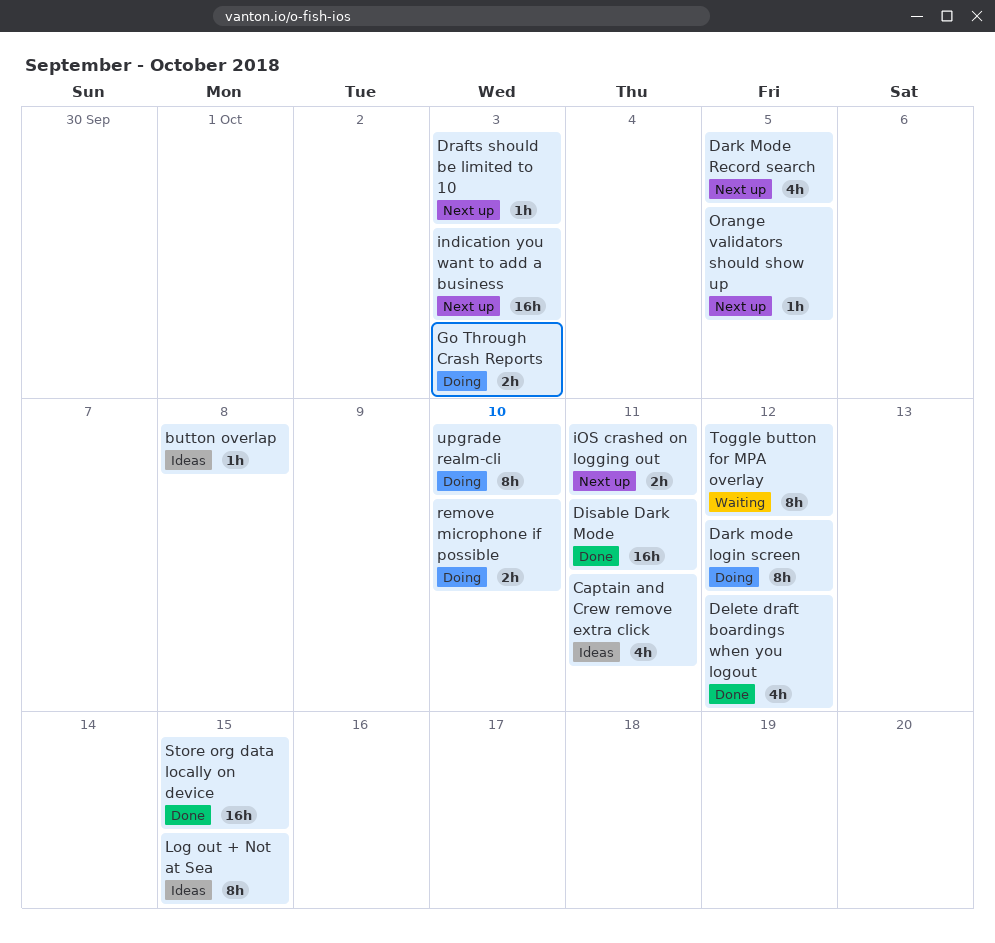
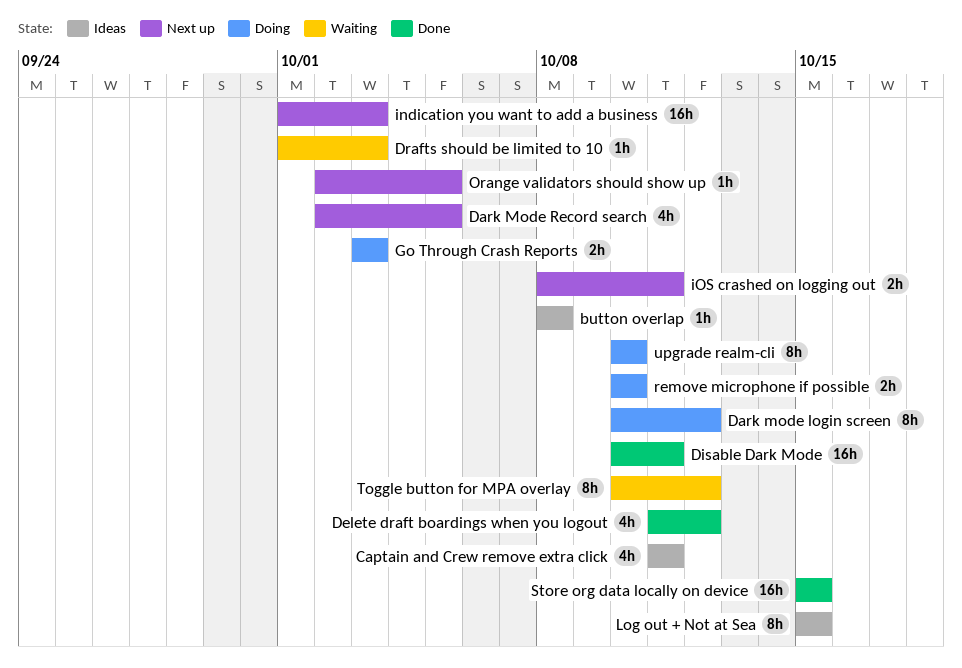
Drafts should be limited to 10, status: Next up -> Waiting

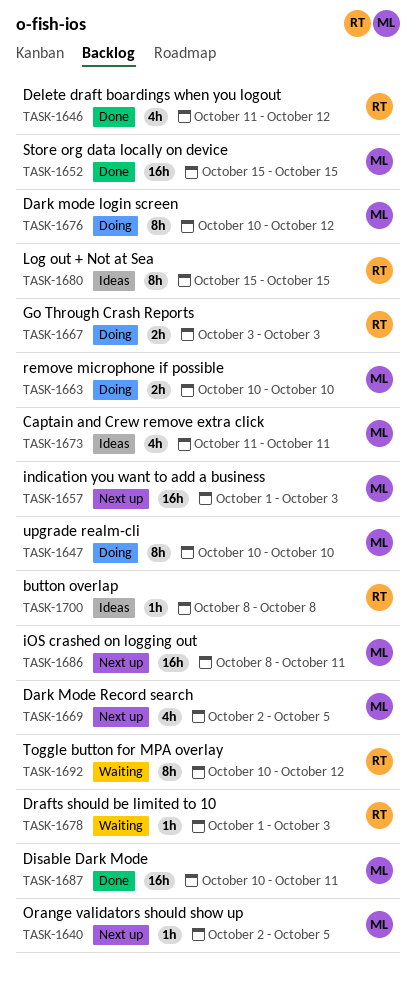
iOS crashed on logging out, estimate: 2h -> 16h

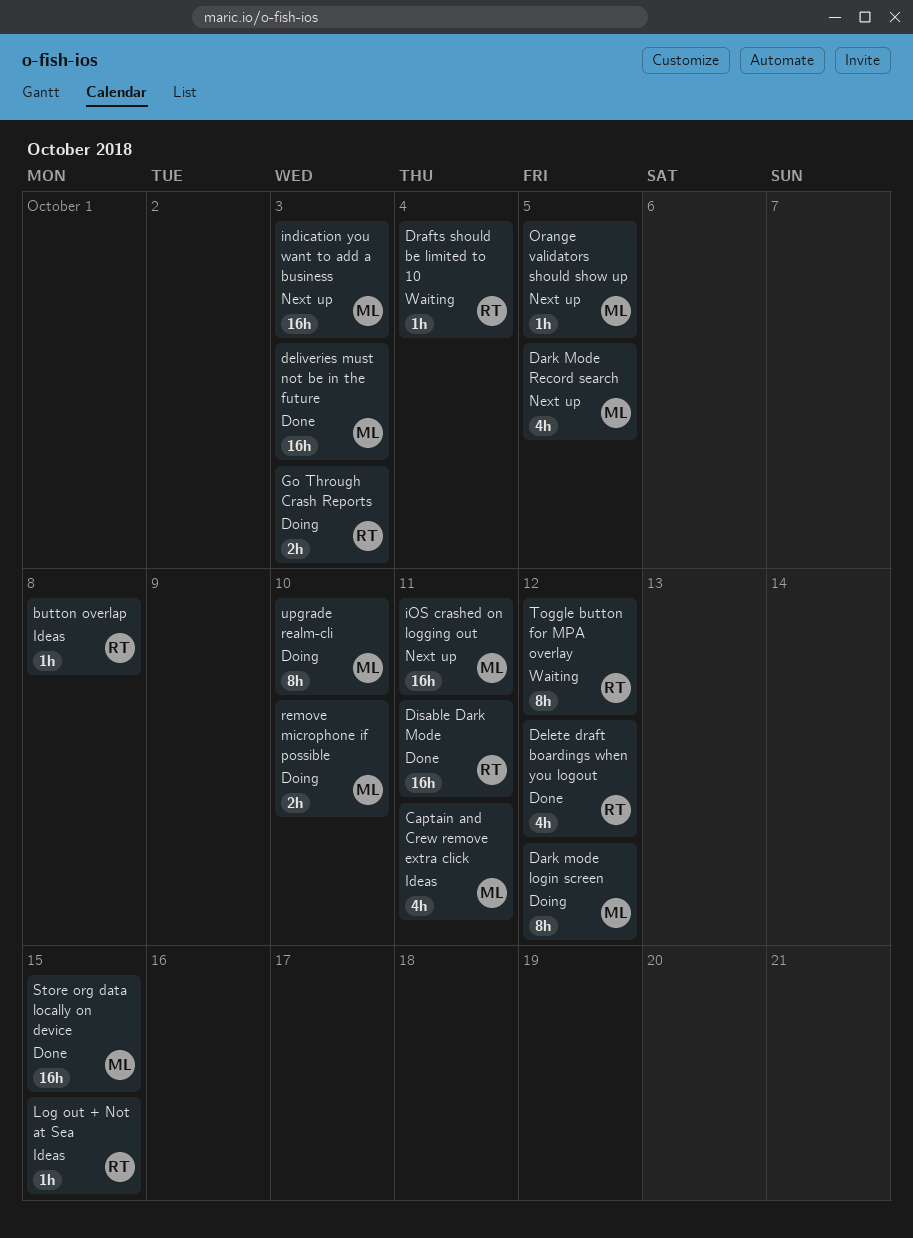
deliveries must not be in the future: none -> present
Disable Dark Mode, owner: ML -> RT
Drafts should be limited to 10, due: Oct 3 -> Oct 4
Log out + Not at Sea, estimate: 8h -> 1h

